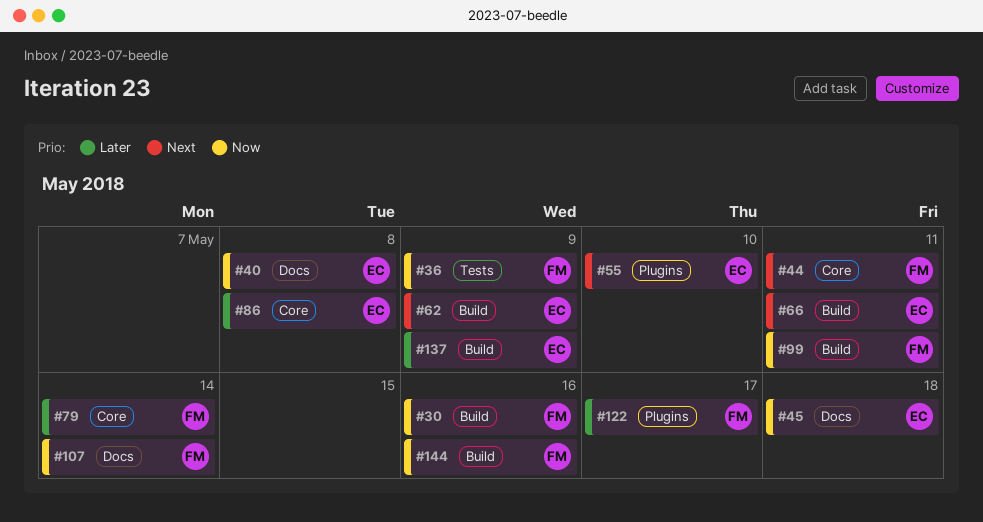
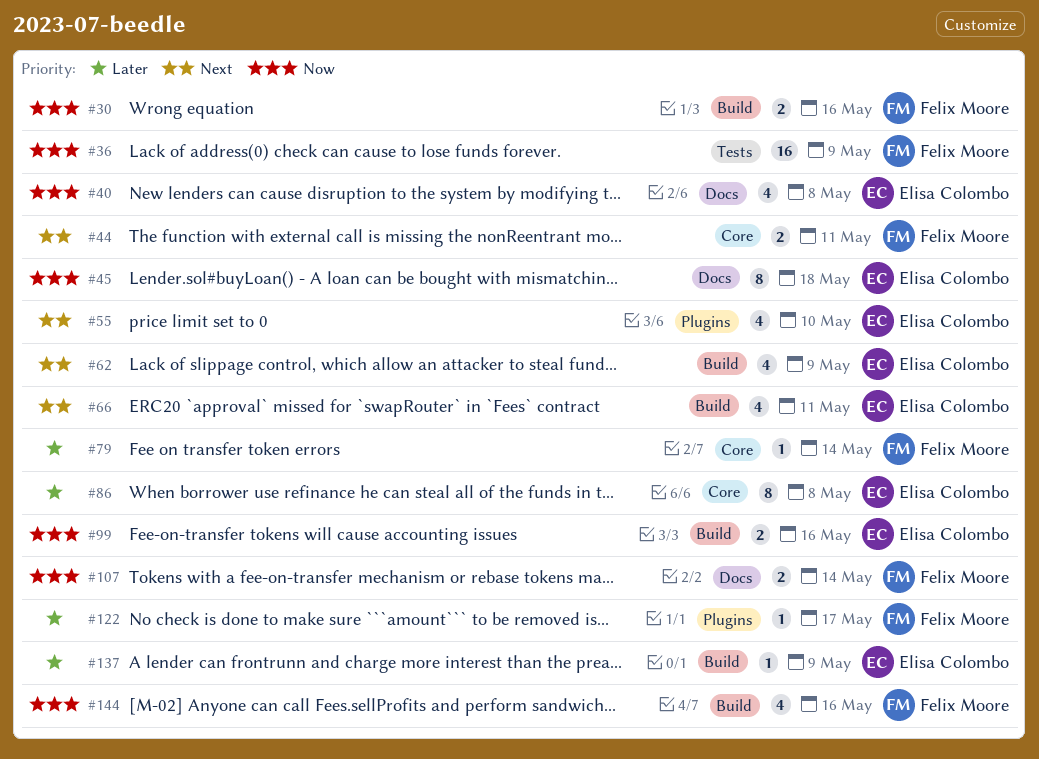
#99, owner: Felix Moore -> Elisa Colombo
#99, due: May 11 -> May 16

